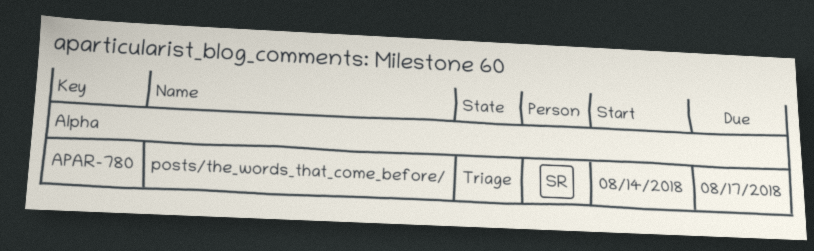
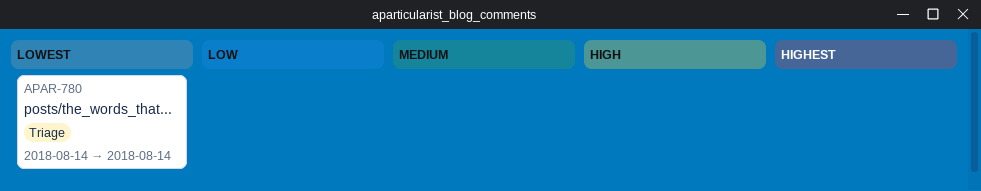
APAR-780, due: Aug 17 -> Aug 14

